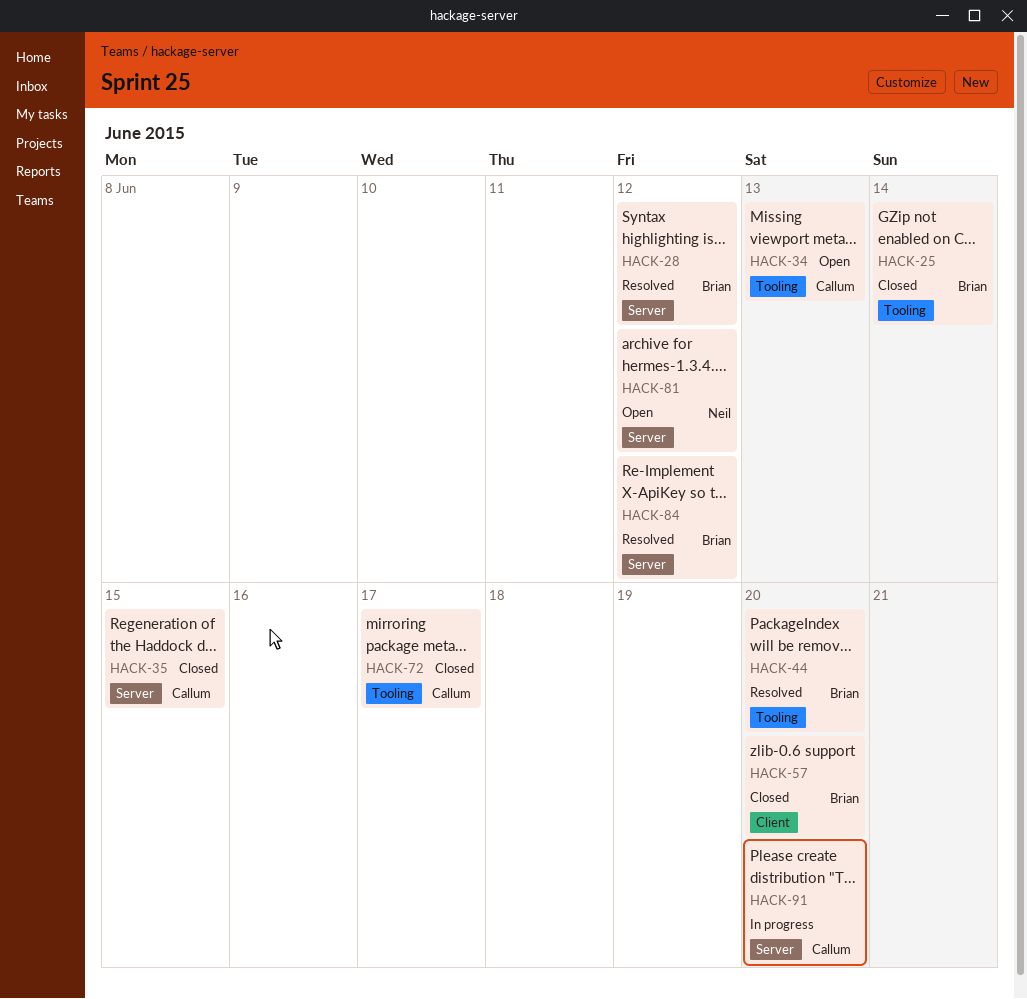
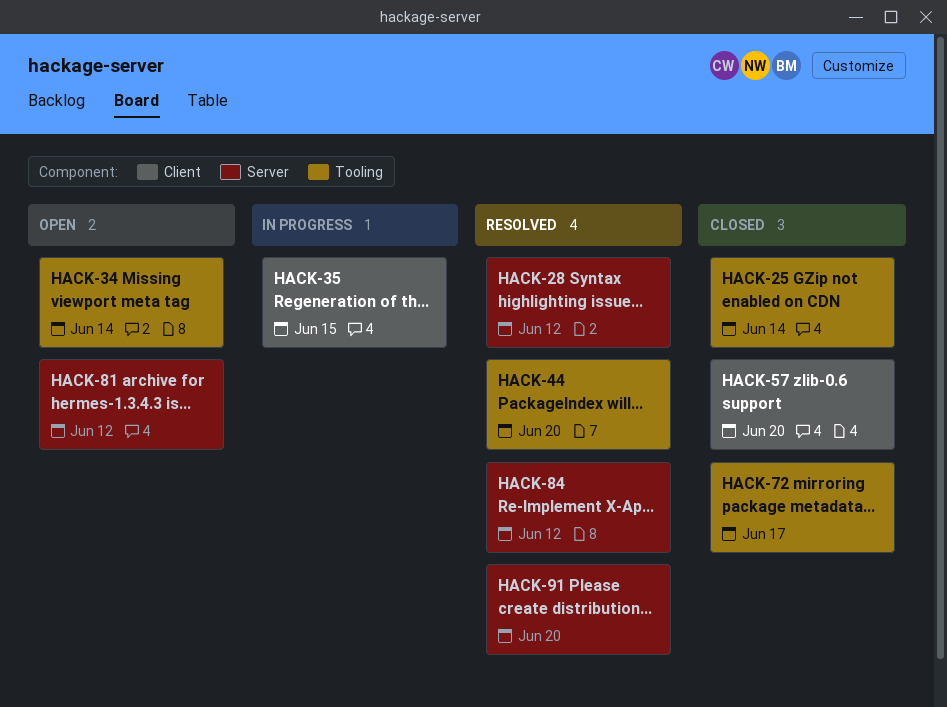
HACK-34, due: Jun 13 -> Jun 14
HACK-35, status: Closed -> In progress
HACK-35, label: Server -> Client
HACK-91, status: In progress -> Resolved

